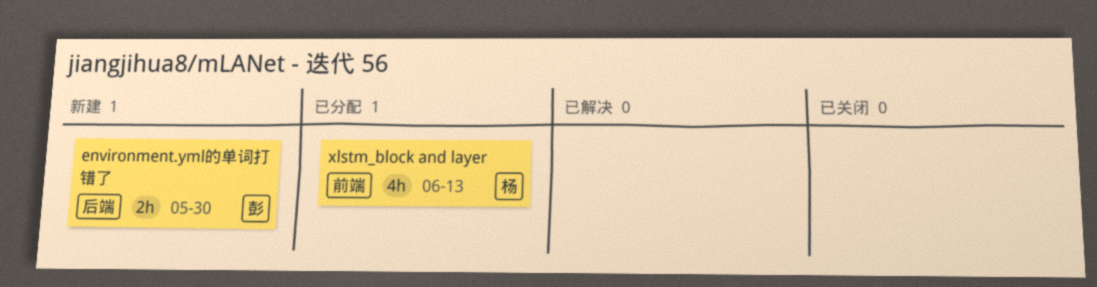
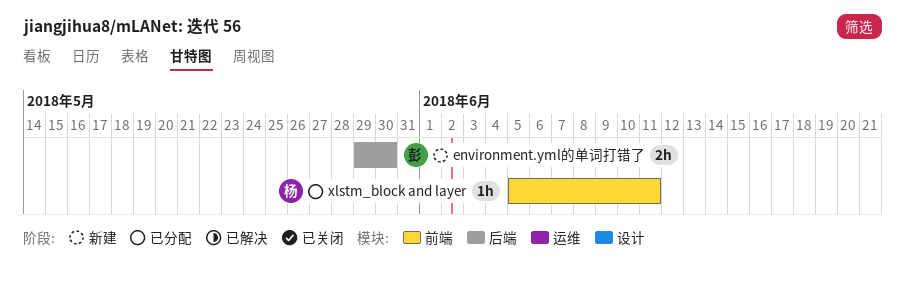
xlstm_block and layer, estimate: 4h -> 1h
xlstm_block and layer, due: Jun 13 -> Jun 11

